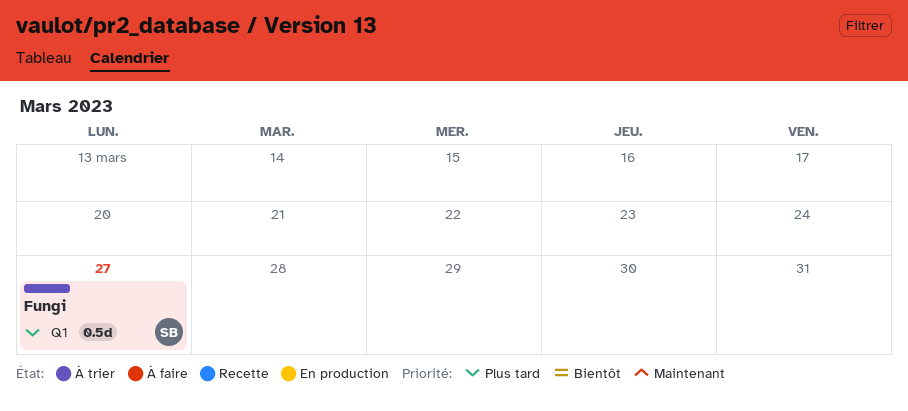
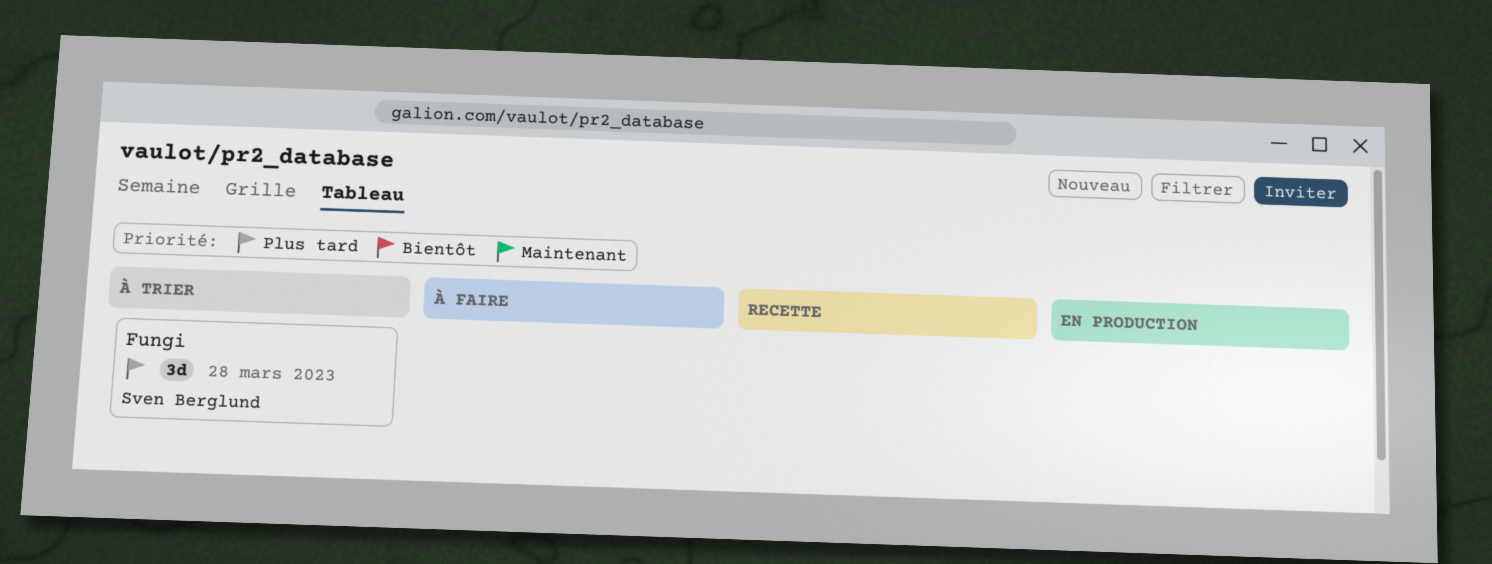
Fungi, estimate: 0.5d -> 3d
Fungi, due: Mar 27 -> Mar 28

